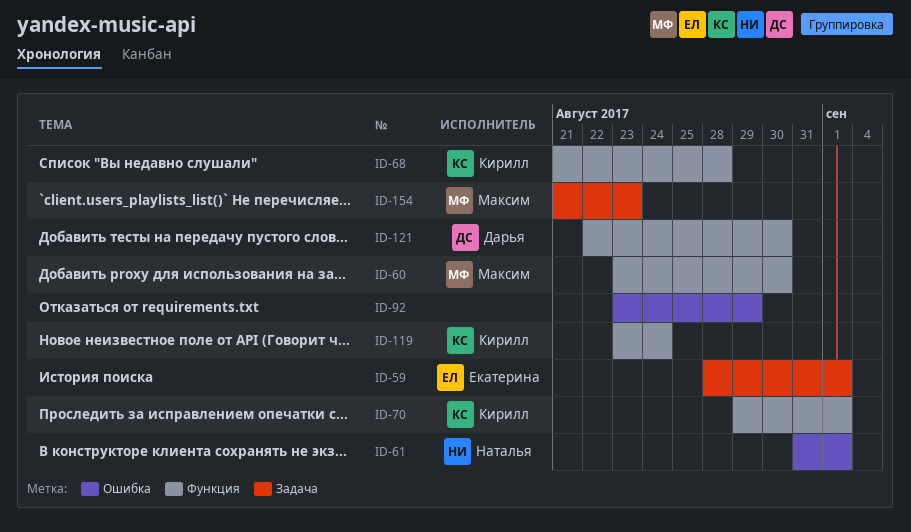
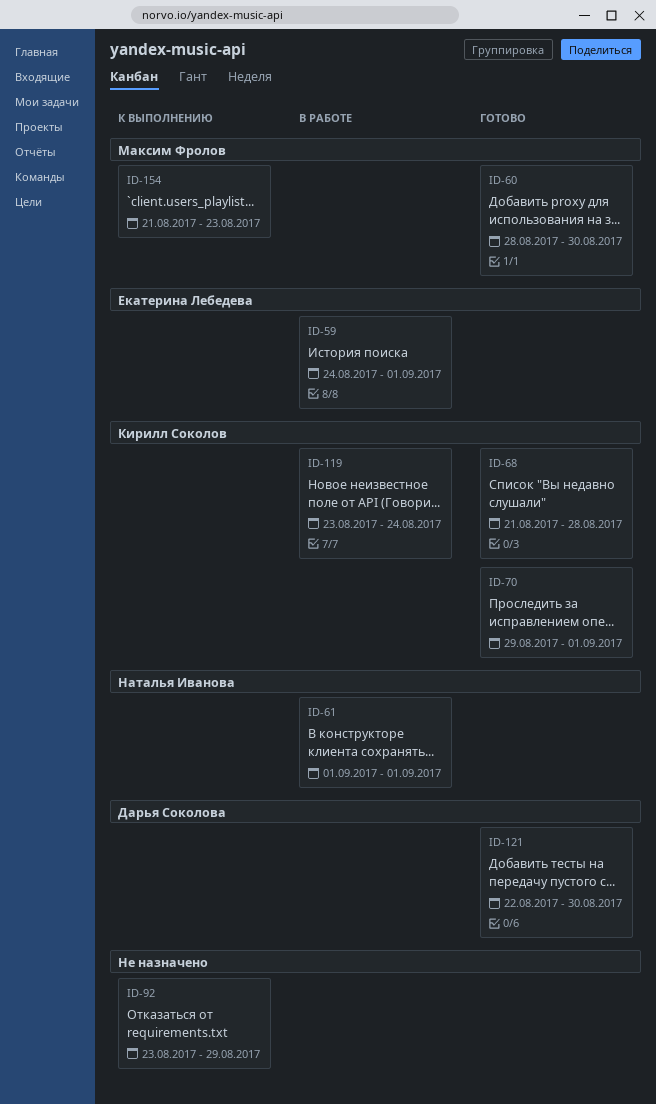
ID-59, start: Aug 28 -> Aug 24
ID-60, start: Aug 23 -> Aug 28
ID-61, start: Aug 31 -> Sep 1

